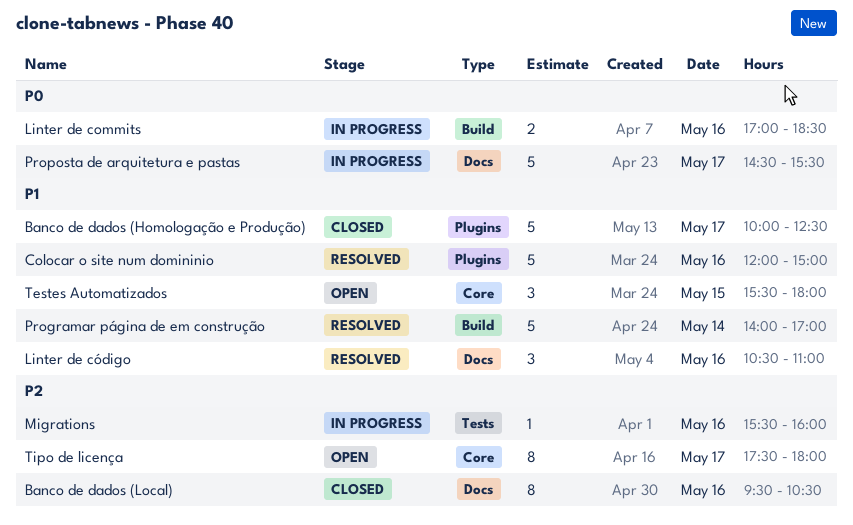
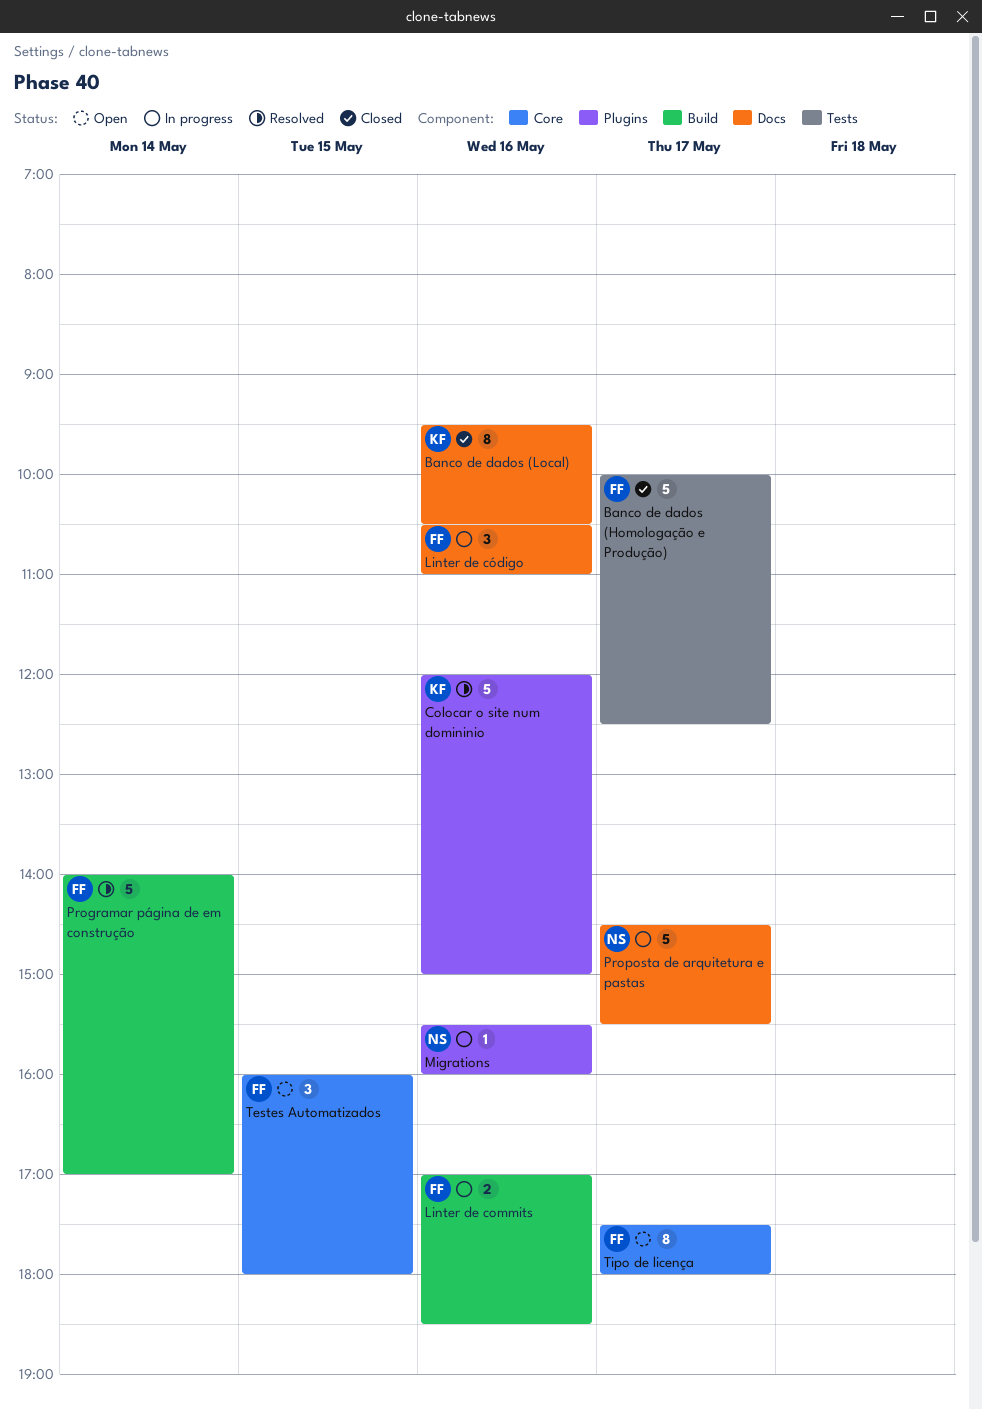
Banco de dados (Homologação e Produção), label: Plugins -> Tests
Linter de código, status: Resolved -> In progress
Migrations, label: Tests -> Plugins
Testes Automatizados, begins: 15:30 -> 16:00

